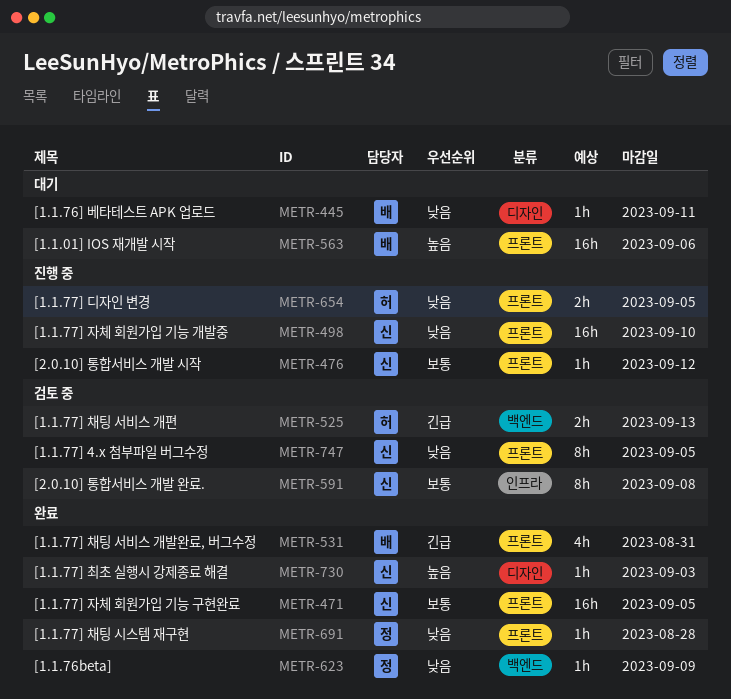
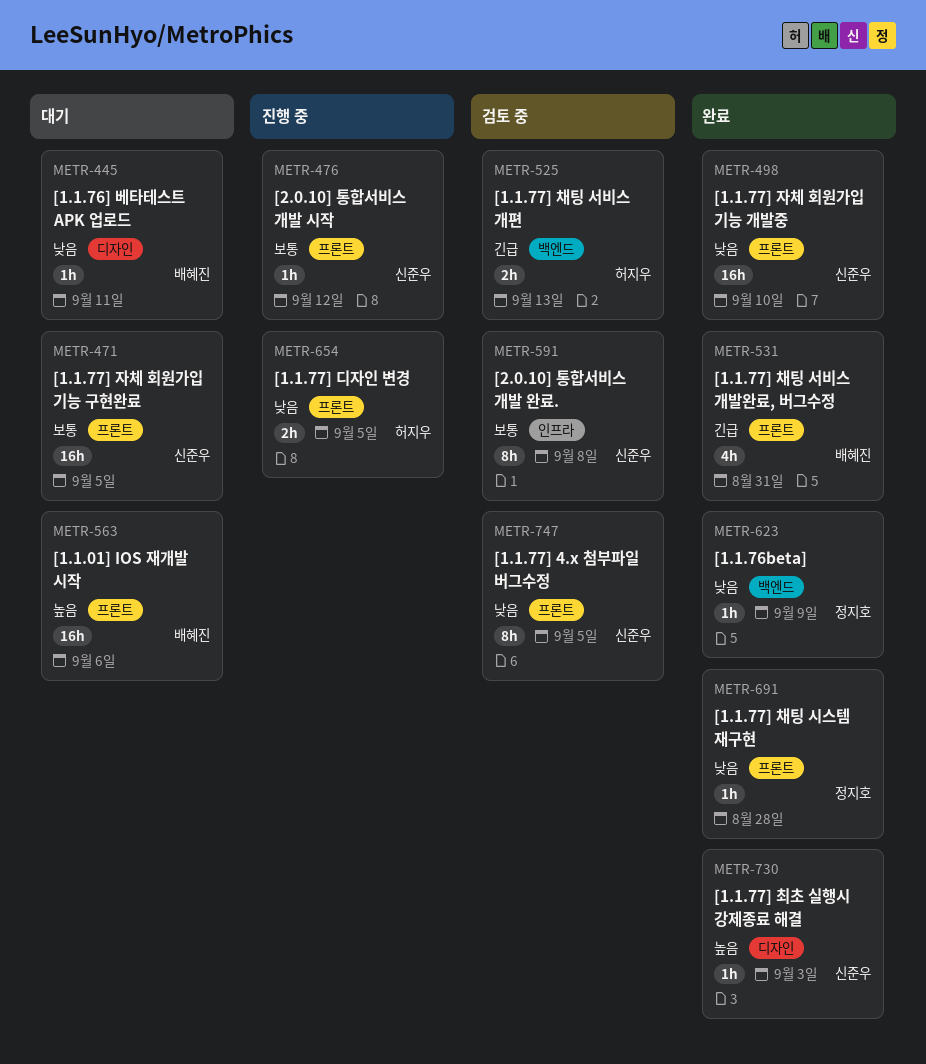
METR-471, status: 완료 -> 대기
METR-498, status: 진행 중 -> 완료

